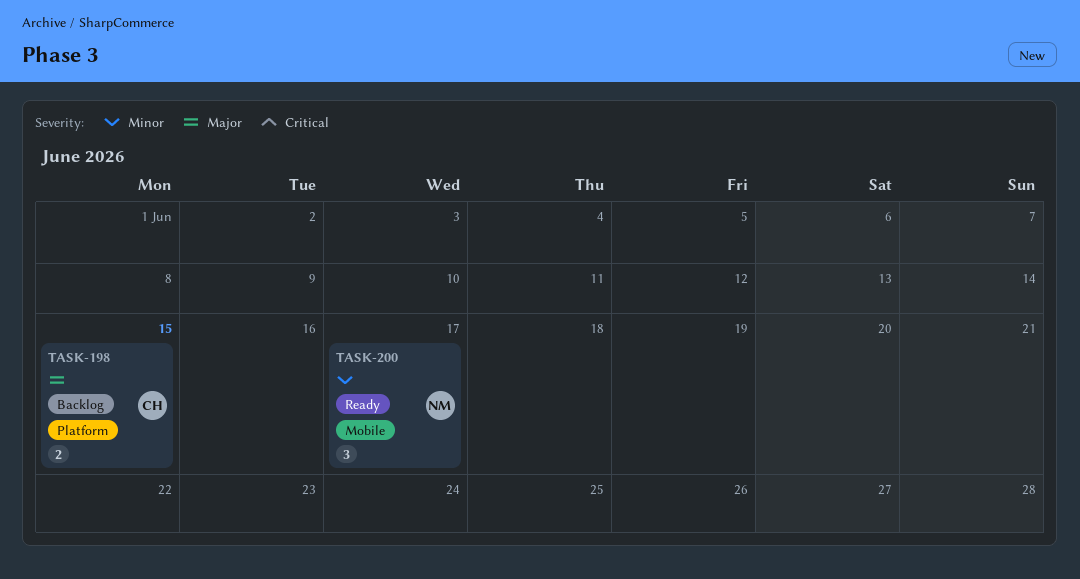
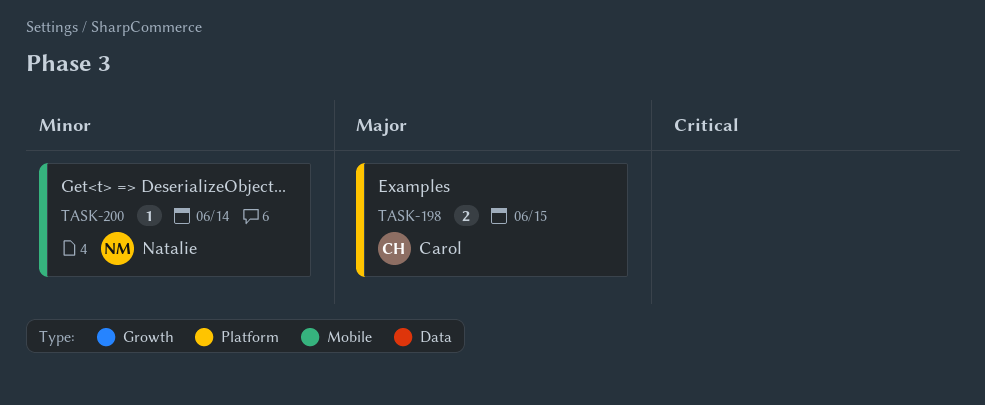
TASK-200, estimate: 3 -> 1
TASK-200, due: Jun 17 -> Jun 14

